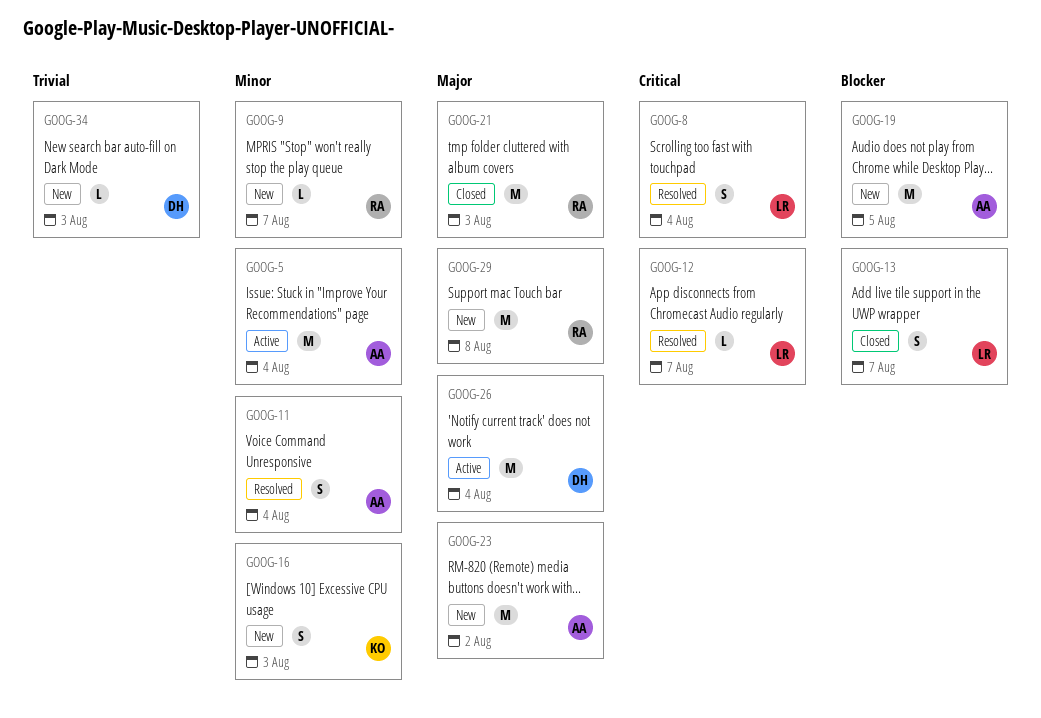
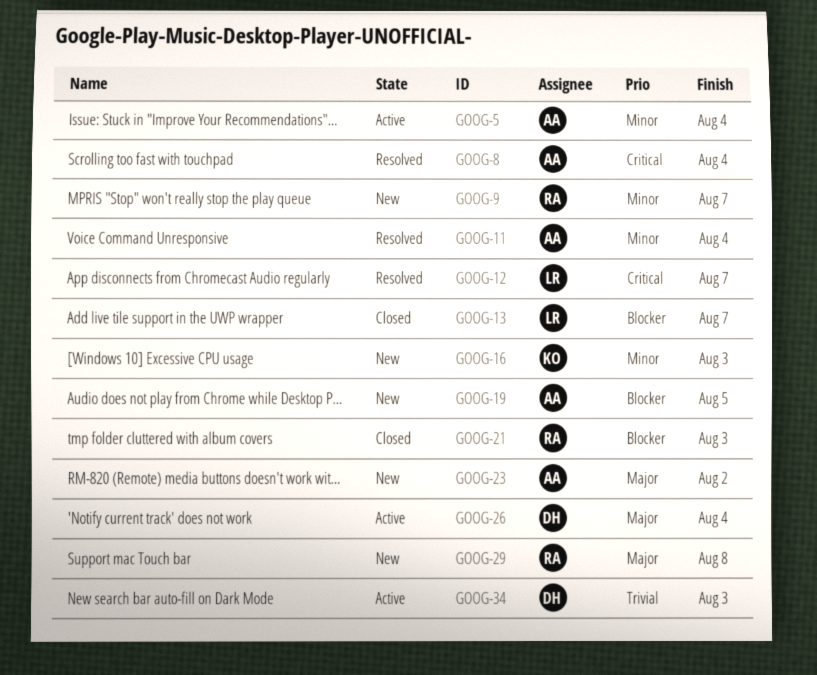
GOOG-8, owner: LR -> AA
GOOG-21, priority: Major -> Blocker
GOOG-34, status: New -> Active

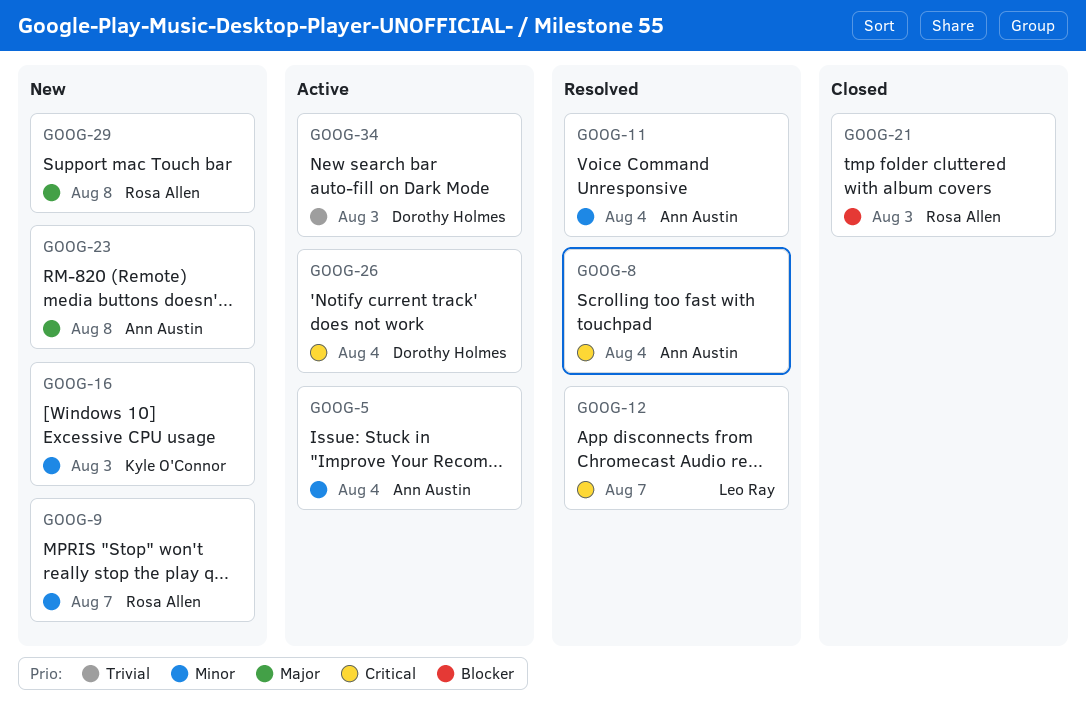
GOOG-13: present -> none
GOOG-19: present -> none
GOOG-23, due: Aug 2 -> Aug 8
GOOG-26, priority: Major -> Critical

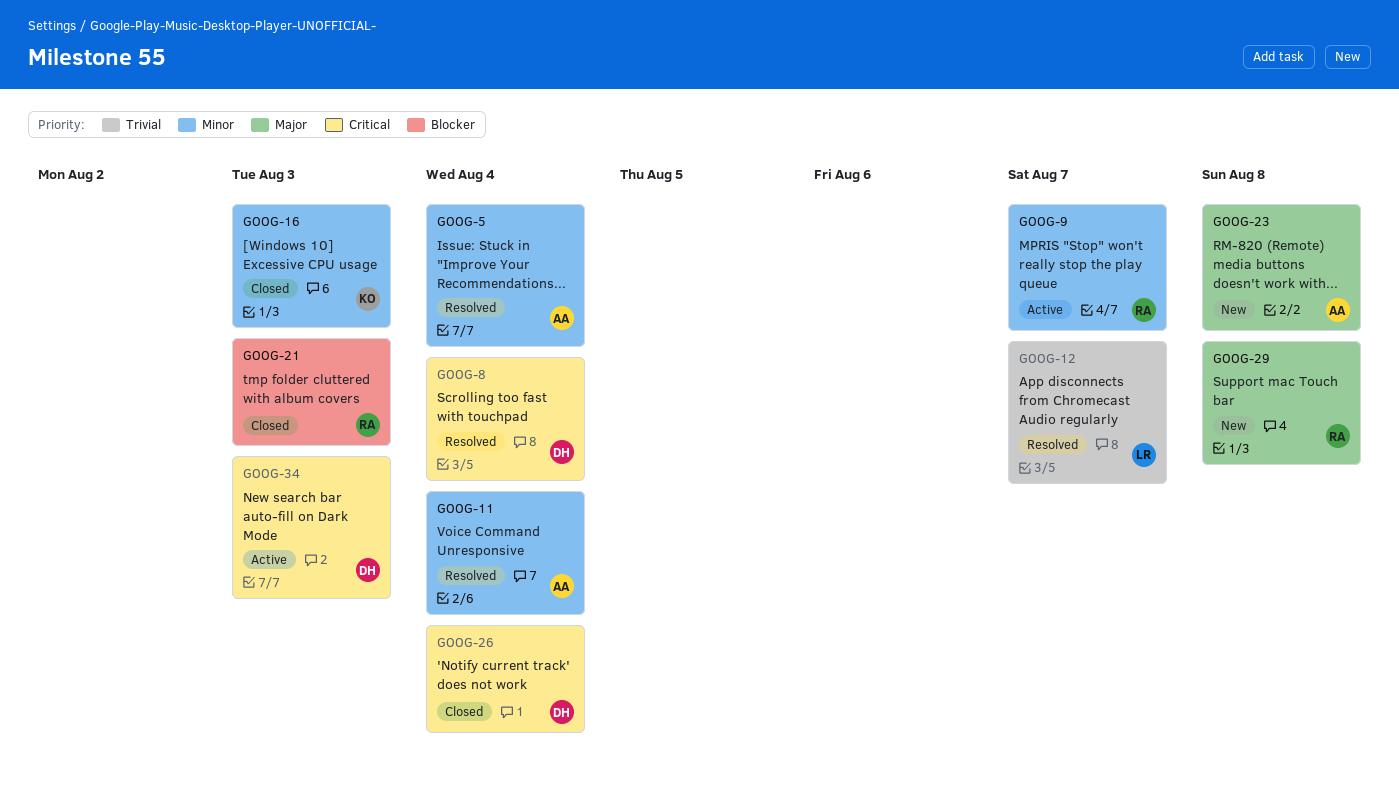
GOOG-5, status: Active -> Resolved
GOOG-8, owner: Ann Austin -> Dorothy Holmes
GOOG-9, status: New -> Active
GOOG-12, priority: Critical -> Trivial
GOOG-16, status: New -> Closed
GOOG-26, status: Active -> Closed
GOOG-34, priority: Trivial -> Critical

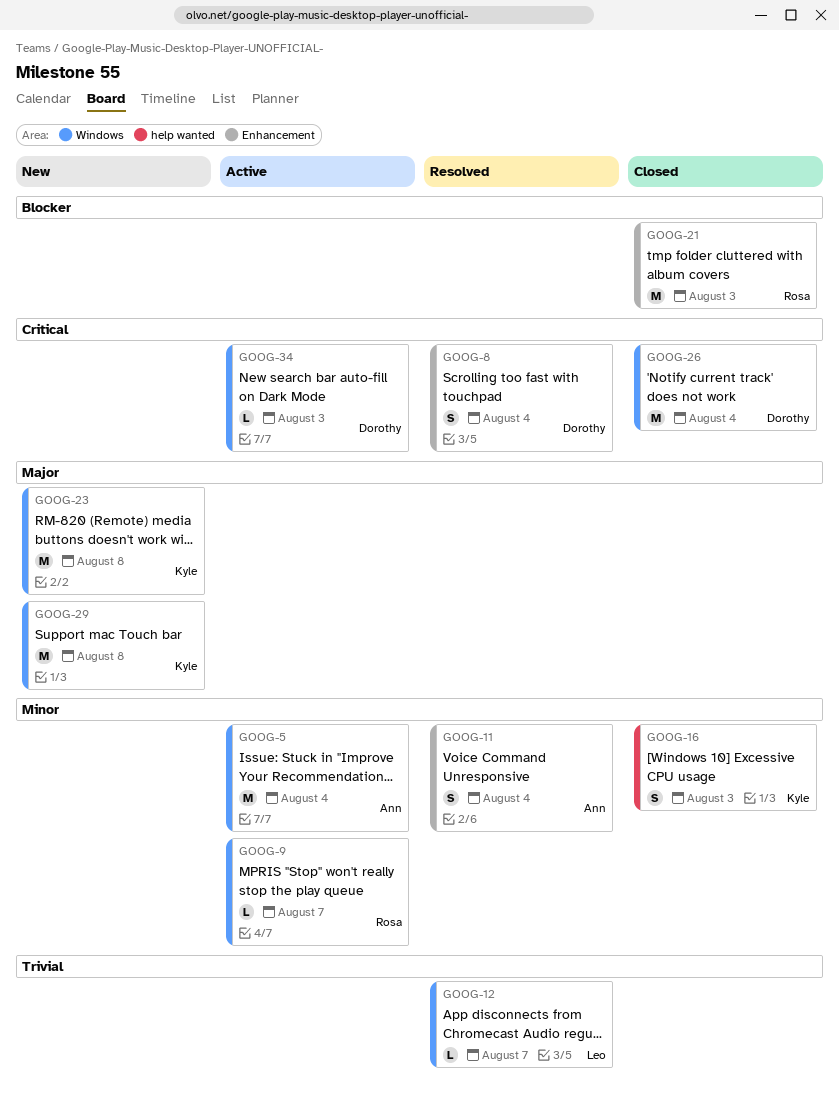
GOOG-5, status: Resolved -> Active
GOOG-23, owner: Ann -> Kyle
GOOG-29, owner: Rosa -> Kyle

